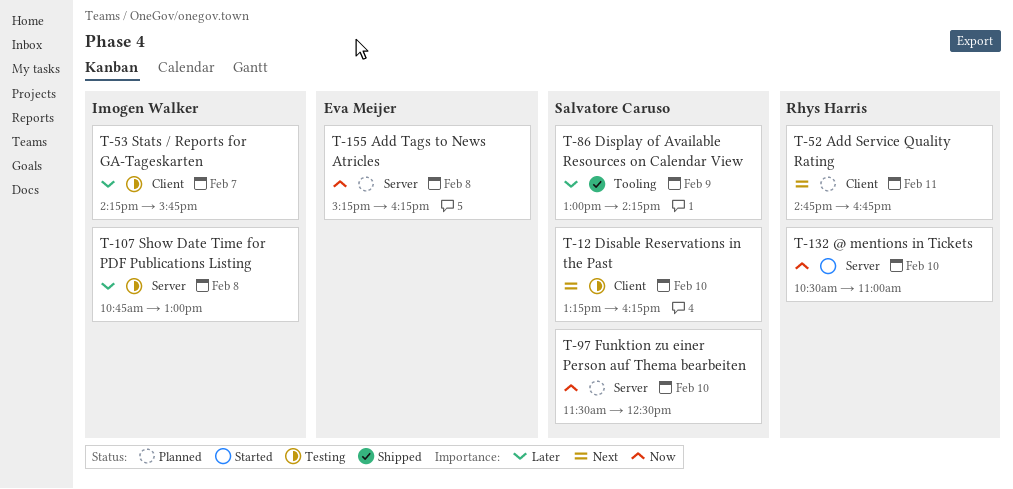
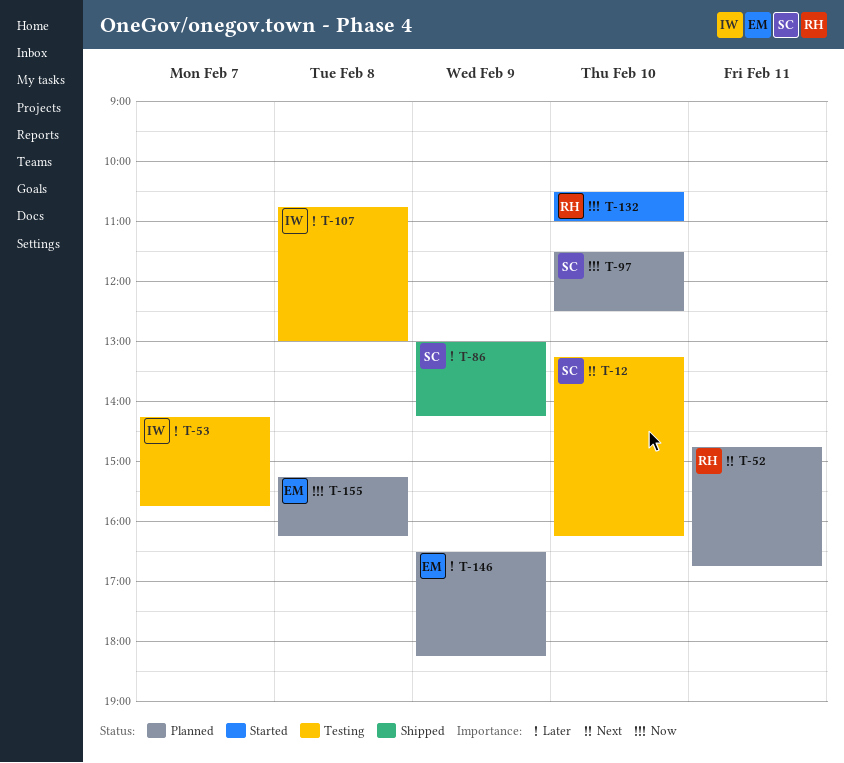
T-146: none -> present

